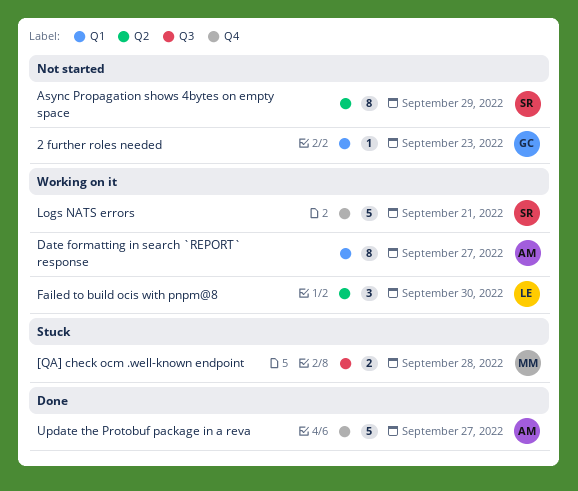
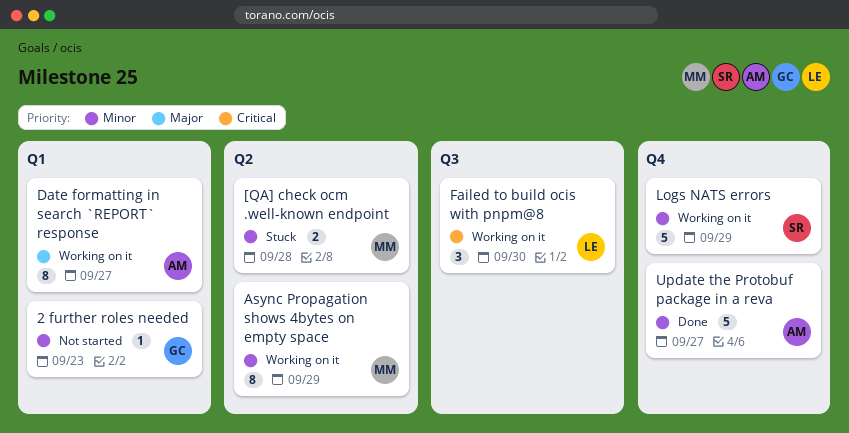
[QA] check ocm .well-known endpoint, label: Q3 -> Q2
Async Propagation shows 4bytes on empty space, status: Not started -> Working on it
Async Propagation shows 4bytes on empty space, owner: SR -> MM
Failed to build ocis with pnpm@8, label: Q2 -> Q3
Logs NATS errors, due: Sep 21 -> Sep 29

